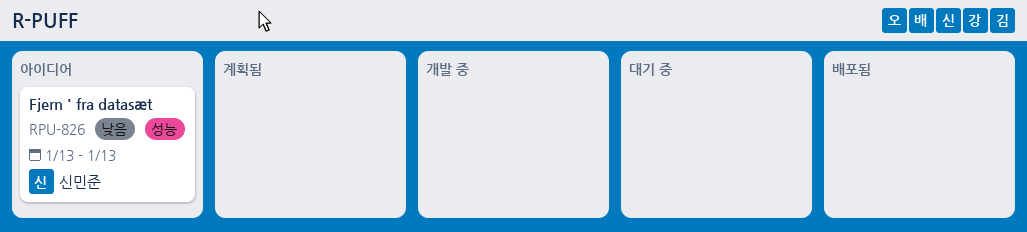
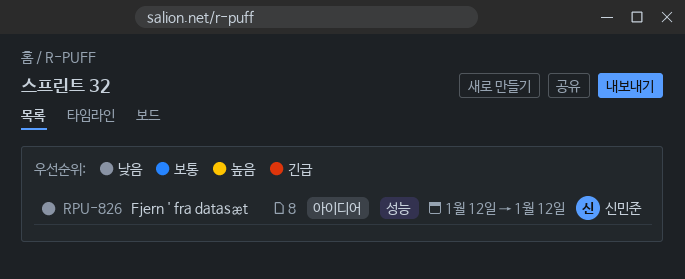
RPU-826, start: Jan 13 -> Jan 12
RPU-826, due: Jan 13 -> Jan 12

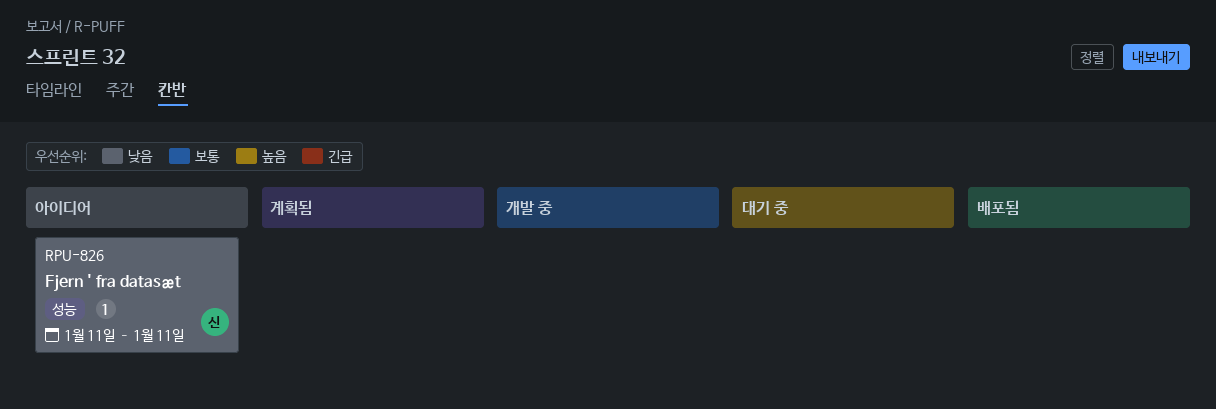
RPU-826, start: Jan 12 -> Jan 11
RPU-826, due: Jan 12 -> Jan 11

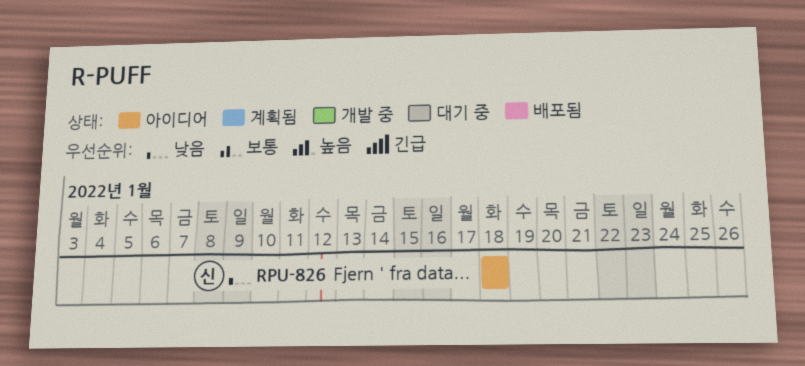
RPU-826, start: Jan 11 -> Jan 18
RPU-826, due: Jan 11 -> Jan 18

